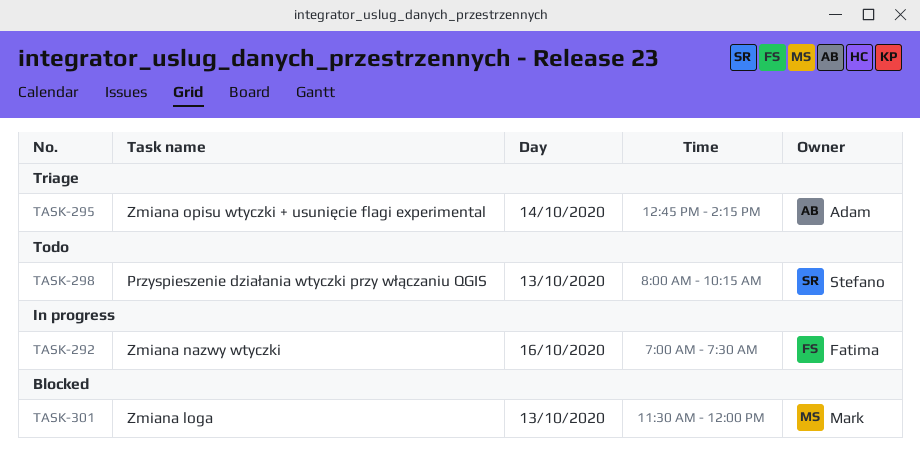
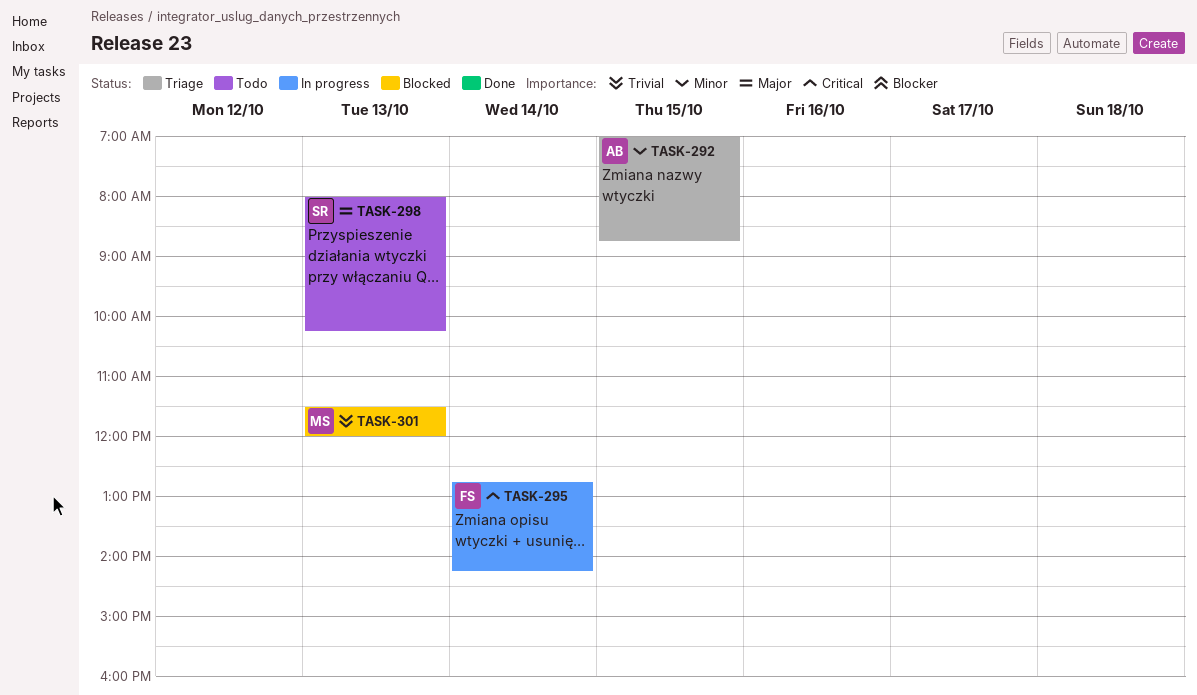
TASK-292, status: In progress -> Triage
TASK-292, owner: Fatima -> Adam
TASK-292, day: Oct 16 -> Oct 15
TASK-292, ends: 07:30 -> 08:45
TASK-295, status: Triage -> In progress
TASK-295, owner: Adam -> Fatima

